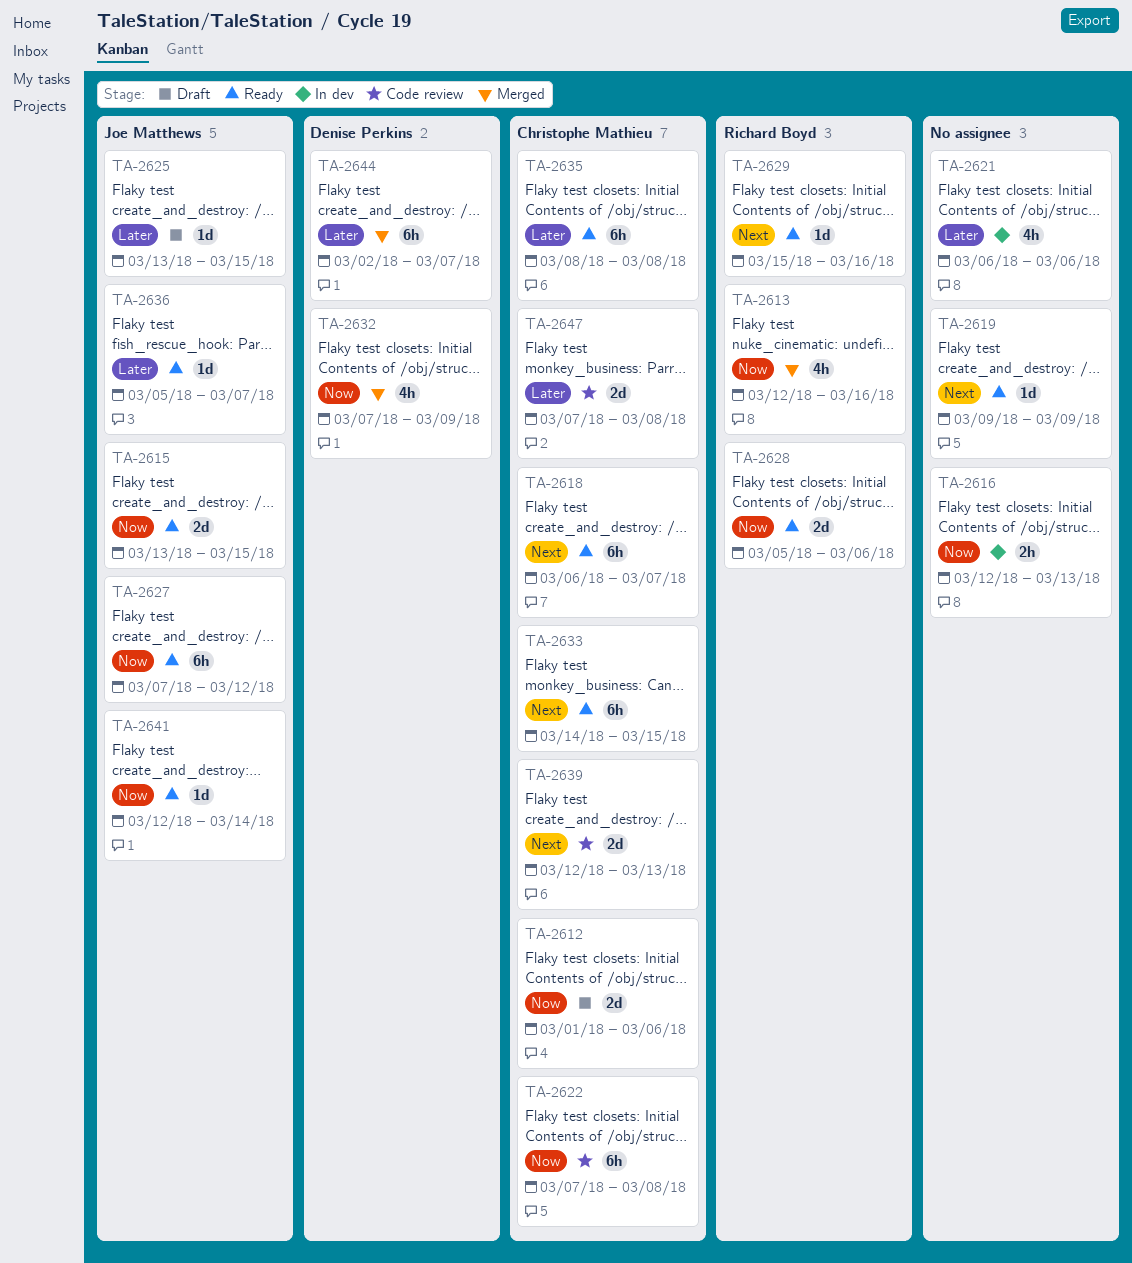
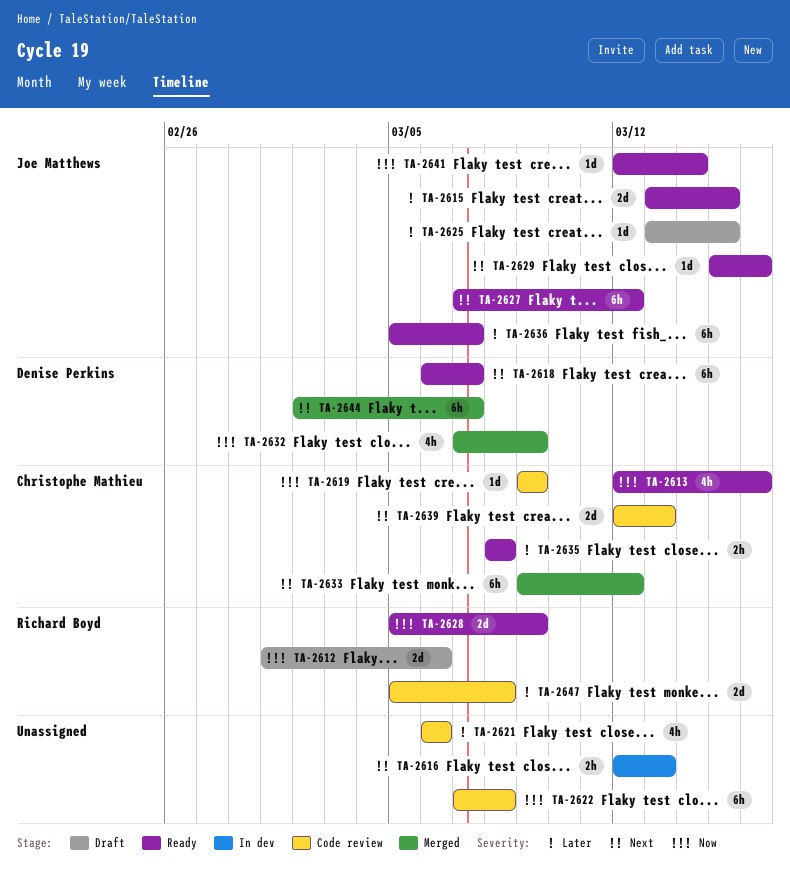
TA-2612, owner: Christophe Mathieu -> Richard Boyd
TA-2613, status: Merged -> Ready
TA-2613, owner: Richard Boyd -> Christophe Mathieu
TA-2615, priority: Now -> Later
TA-2616, priority: Now -> Next
TA-2618, owner: Christophe Mathieu -> Denise Perkins
TA-2619, status: Ready -> Code review
TA-2619, owner: none -> Christophe Mathieu
TA-2619, priority: Next -> Now
TA-2621, status: In dev -> Code review
TA-2622, owner: Christophe Mathieu -> none
TA-2627, priority: Now -> Next
TA-2628, due: Mar 6 -> Mar 9
TA-2629, owner: Richard Boyd -> Joe Matthews
TA-2633, status: Ready -> Merged
TA-2633, start: Mar 14 -> Mar 9
TA-2633, due: Mar 15 -> Mar 12
TA-2635, estimate: 6h -> 2h
TA-2636, estimate: 1d -> 6h
TA-2644, priority: Later -> Next
TA-2647, owner: Christophe Mathieu -> Richard Boyd
TA-2647, start: Mar 7 -> Mar 5

